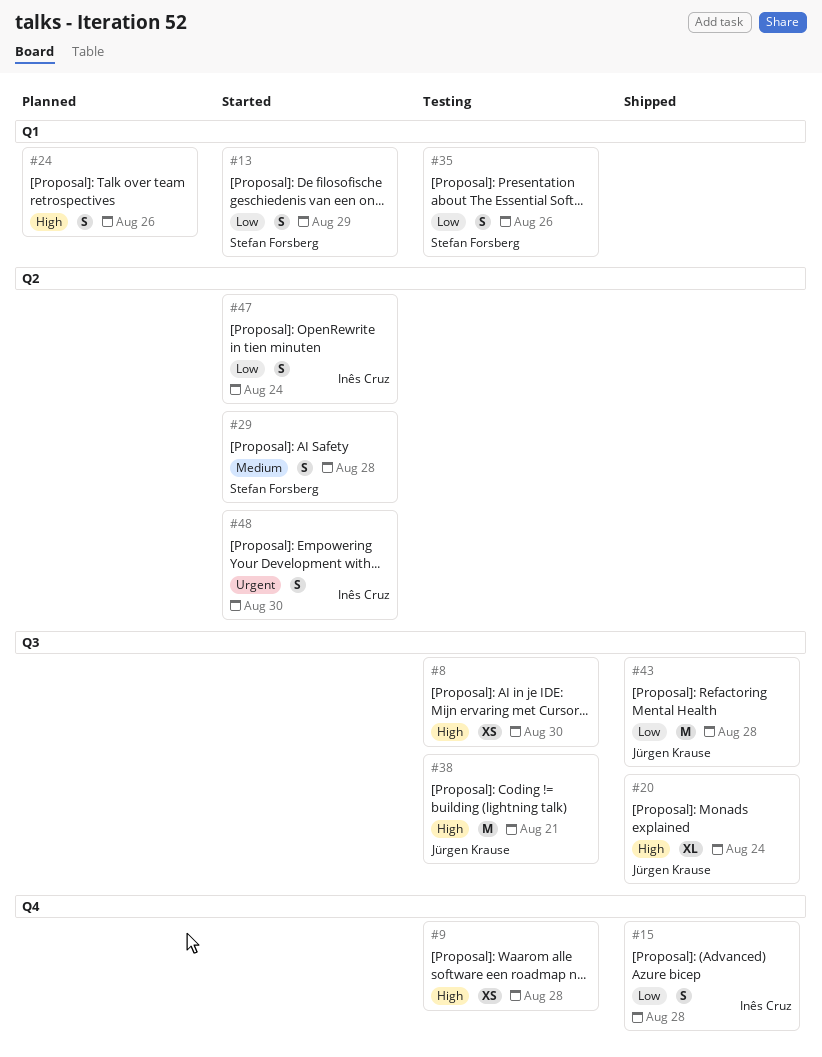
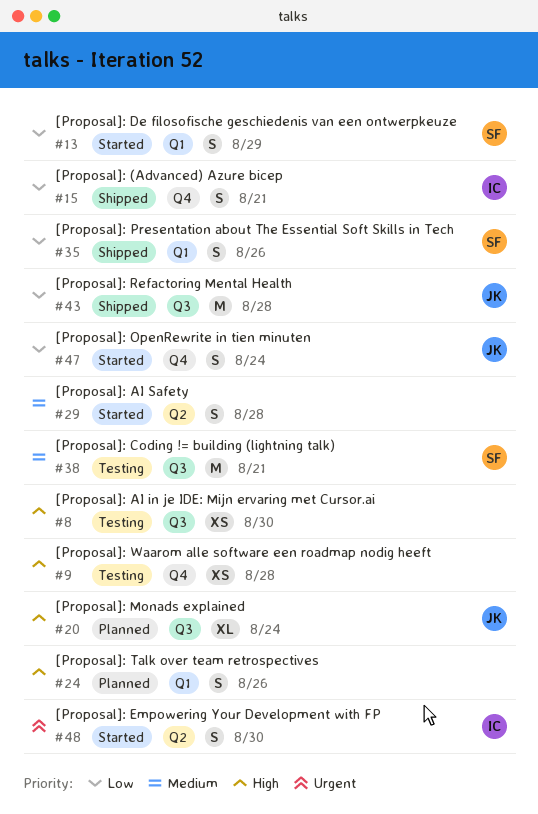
#15, due: Aug 28 -> Aug 21
#20, status: Shipped -> Planned
#29, owner: Stefan Forsberg -> none
#35, status: Testing -> Shipped
#38, owner: Jürgen Krause -> Stefan Forsberg
#38, priority: High -> Medium
#47, owner: Inês Cruz -> Jürgen Krause
#47, label: Q2 -> Q4

